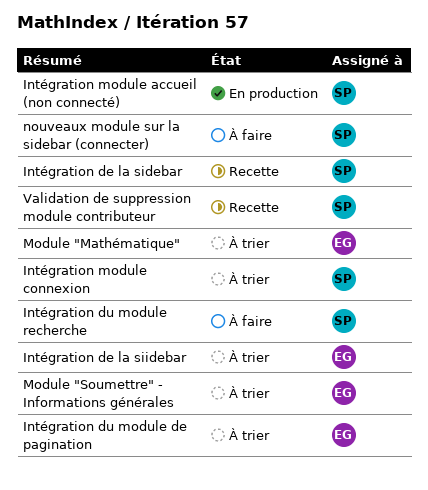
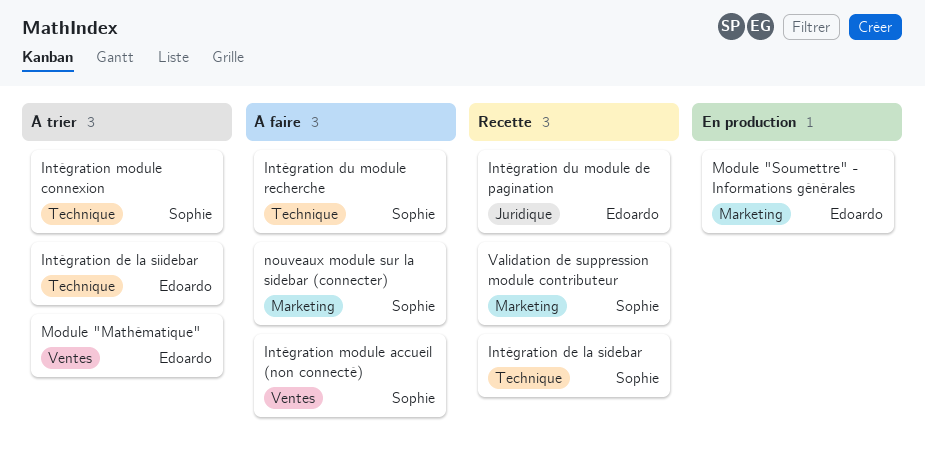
Intégration du module de pagination, status: À trier -> Recette
Intégration module accueil (non connecté), status: En production -> À faire
Module "Soumettre" - Informations générales, status: À trier -> En production

